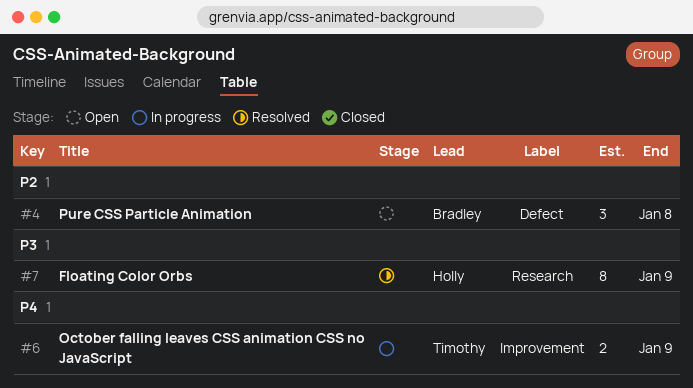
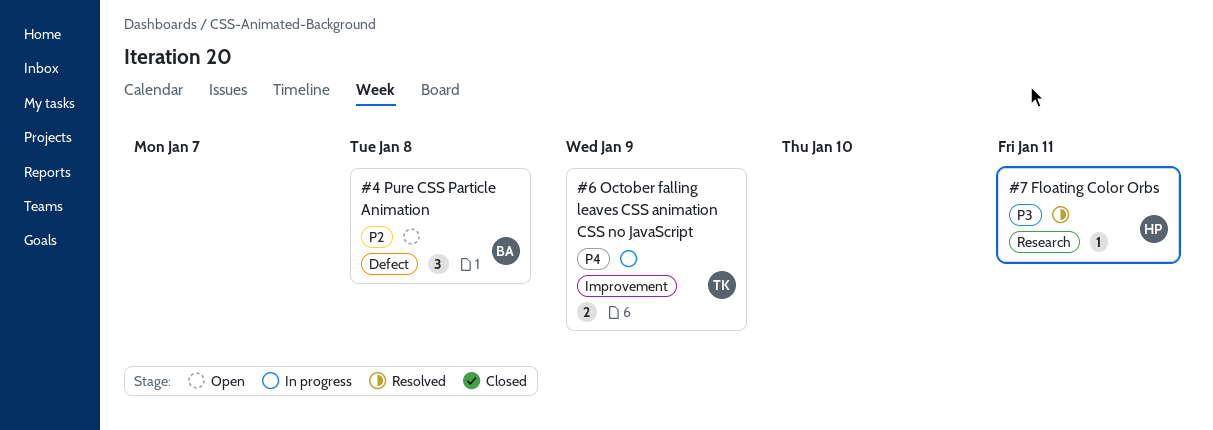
#7, estimate: 8 -> 1
#7, due: Jan 9 -> Jan 11

